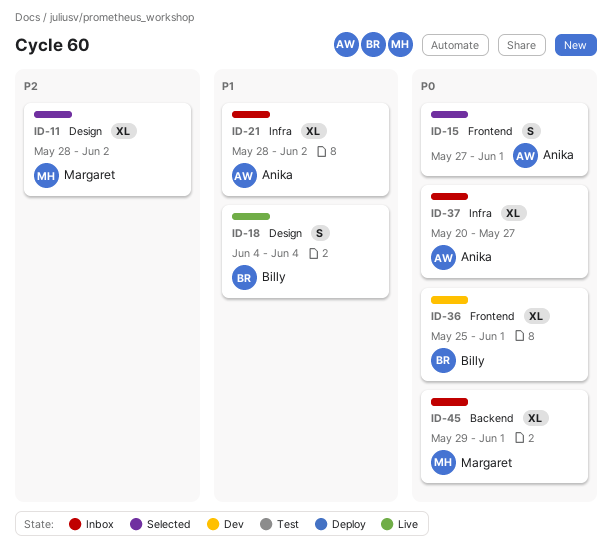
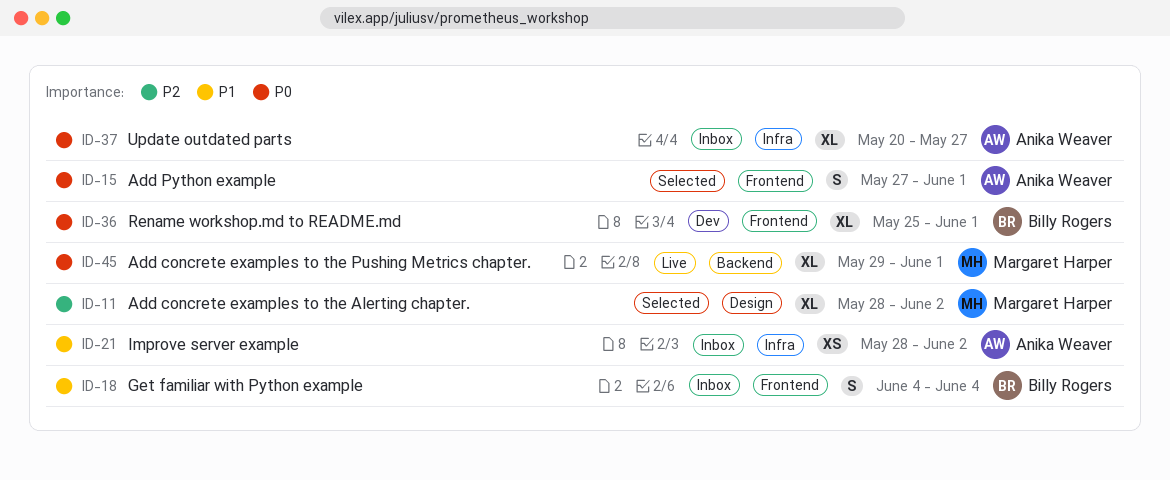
ID-18, status: Live -> Inbox
ID-18, label: Design -> Frontend
ID-21, estimate: XL -> XS
ID-45, status: Inbox -> Live

